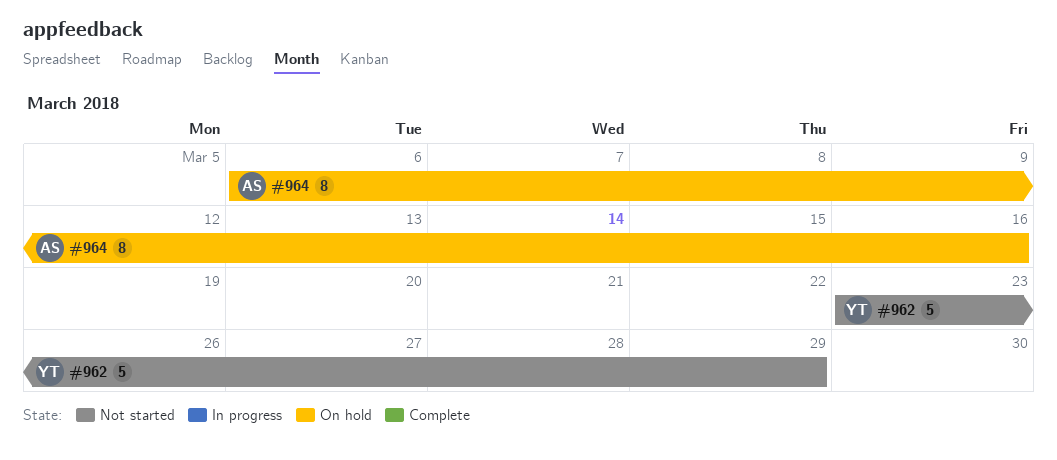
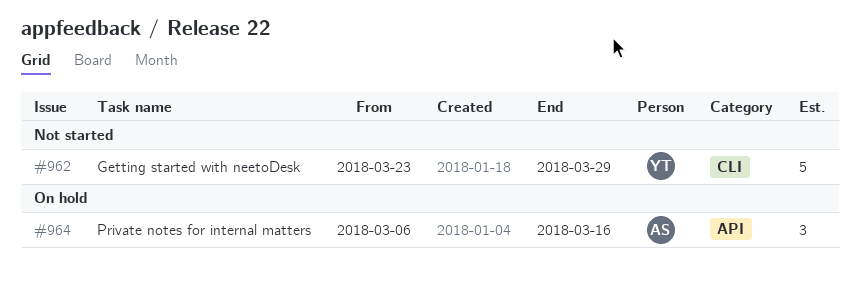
#964, estimate: 8 -> 3

